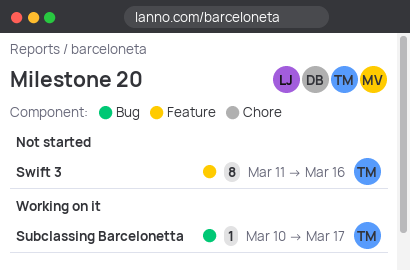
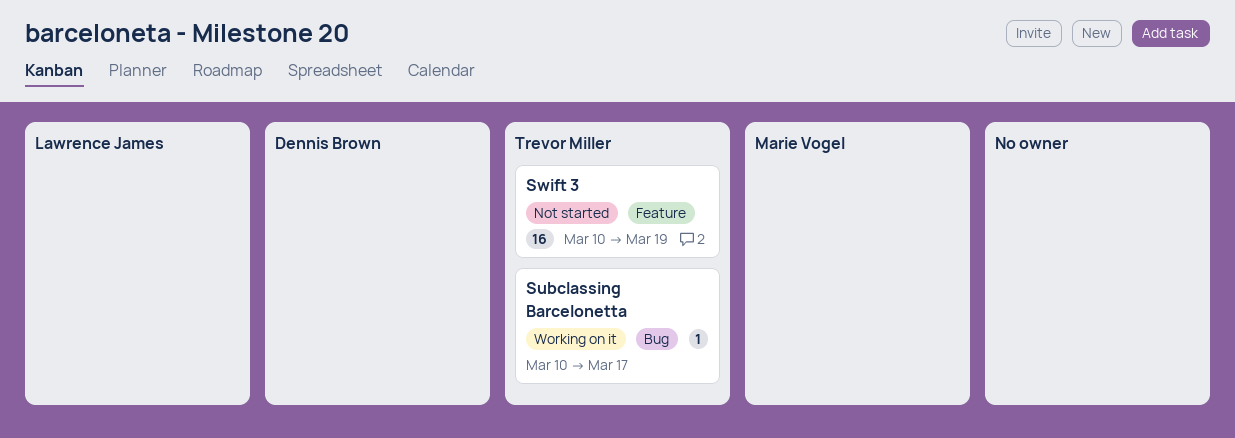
Swift 3, estimate: 8 -> 16
Swift 3, start: Mar 11 -> Mar 10
Swift 3, due: Mar 16 -> Mar 19

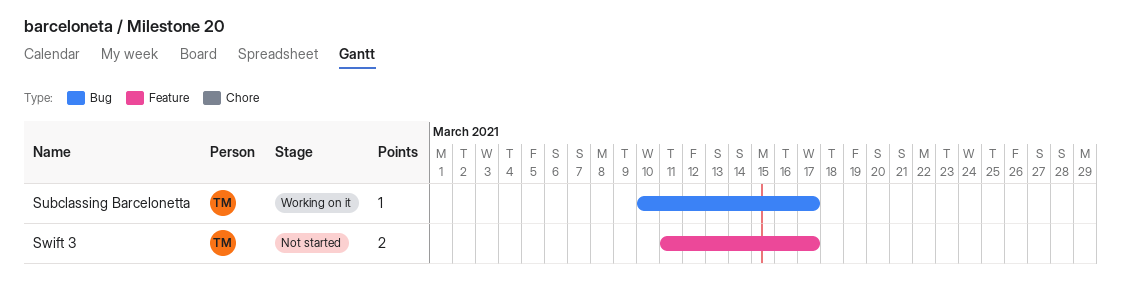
Swift 3, estimate: 16 -> 2
Swift 3, start: Mar 10 -> Mar 11
Swift 3, due: Mar 19 -> Mar 17

